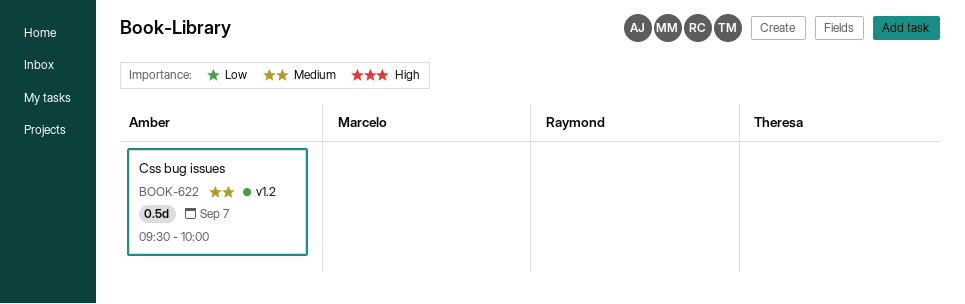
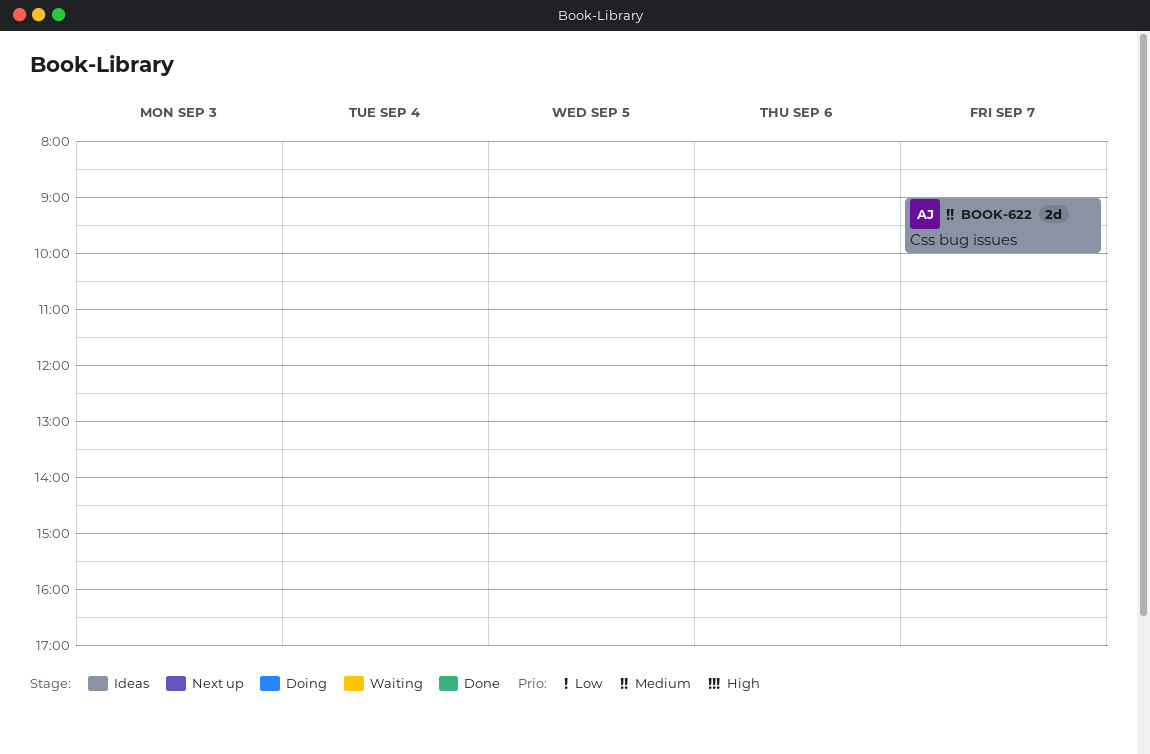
BOOK-622, estimate: 0.5d -> 2d
BOOK-622, begins: 09:30 -> 09:00

